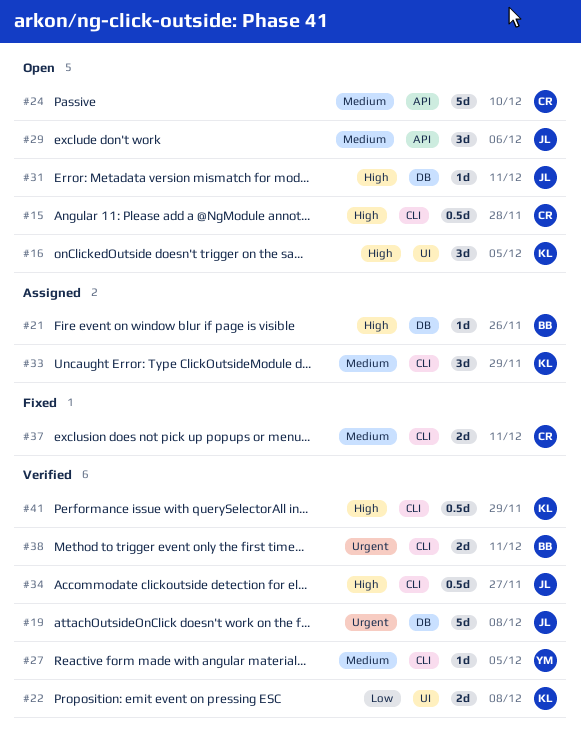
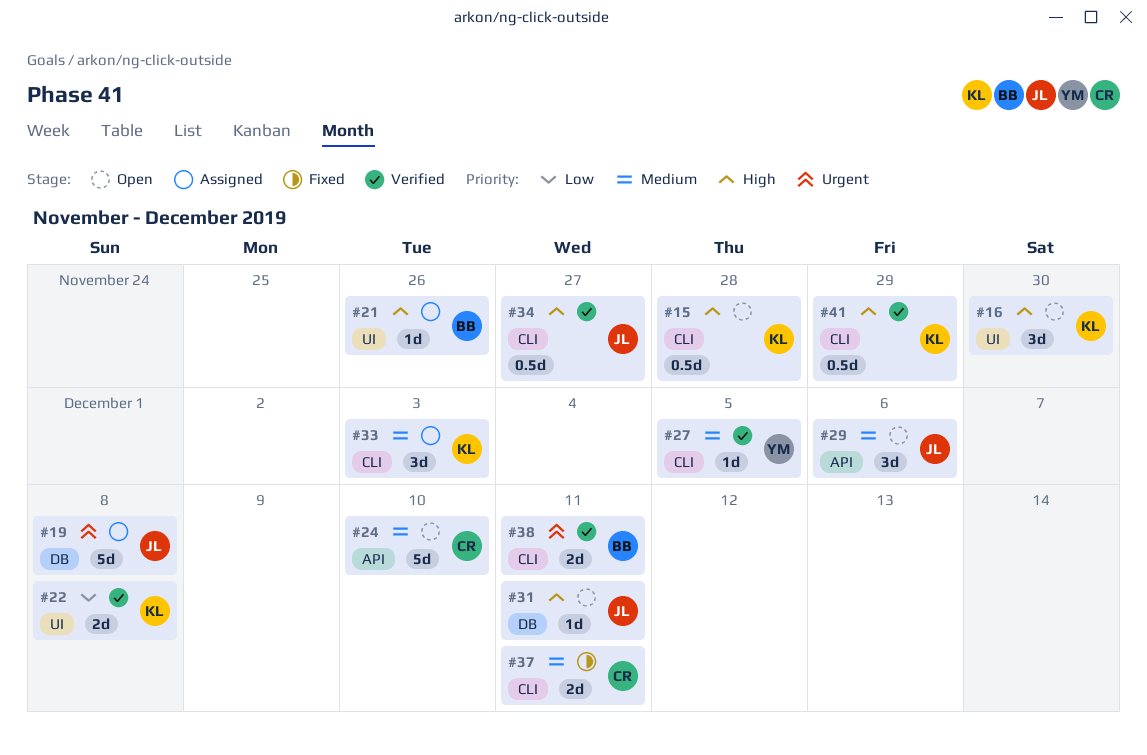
#15, owner: CR -> KL
#16, due: Dec 5 -> Nov 30
#19, status: Verified -> Assigned
#21, label: DB -> UI
#33, due: Nov 29 -> Dec 3

